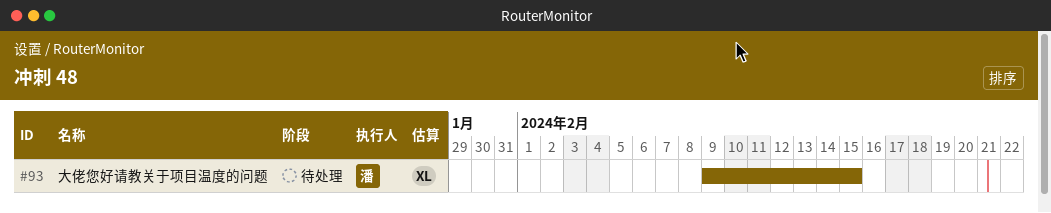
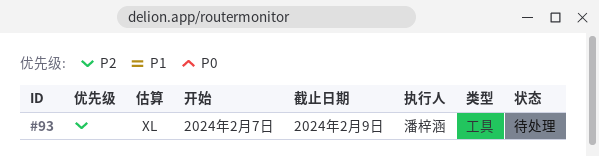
#93, start: Feb 9 -> Feb 7
#93, due: Feb 15 -> Feb 9

